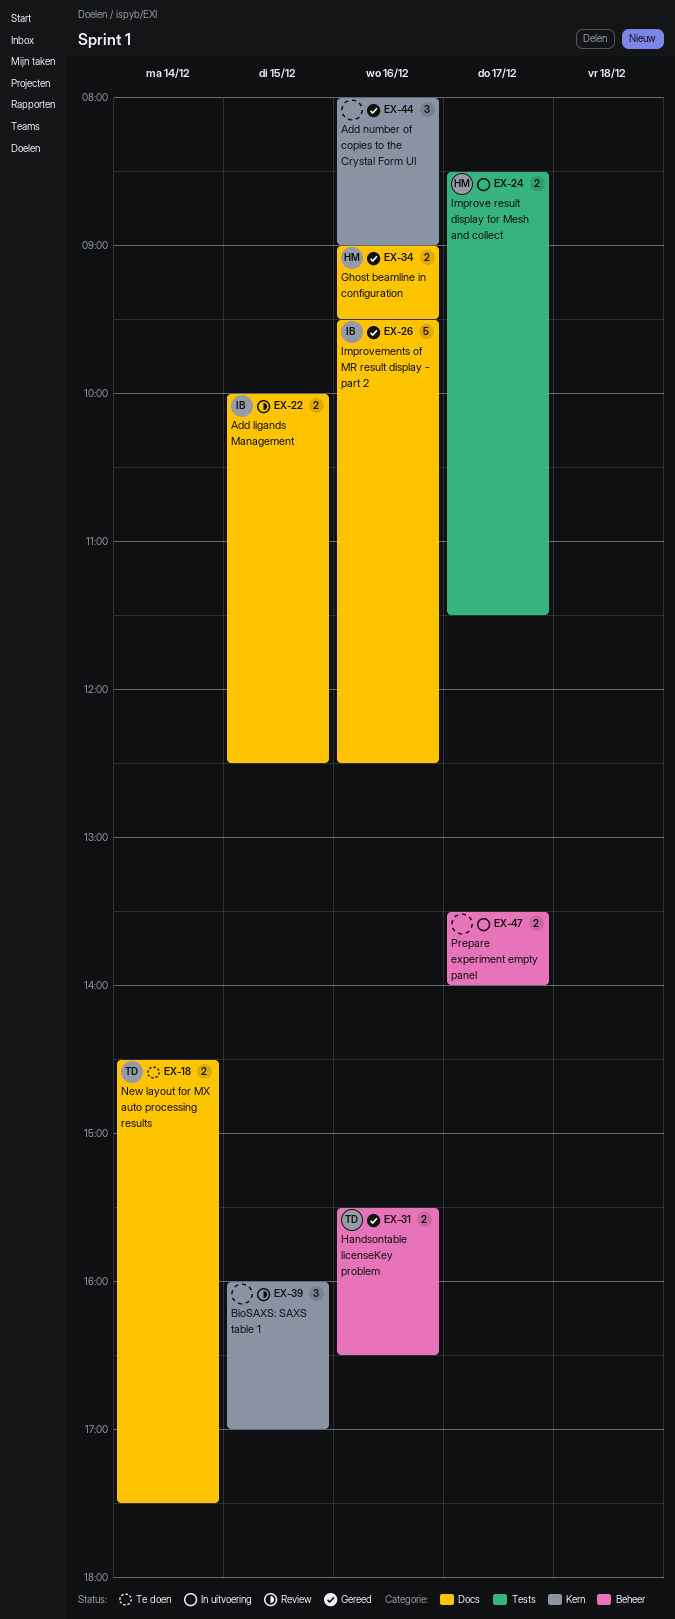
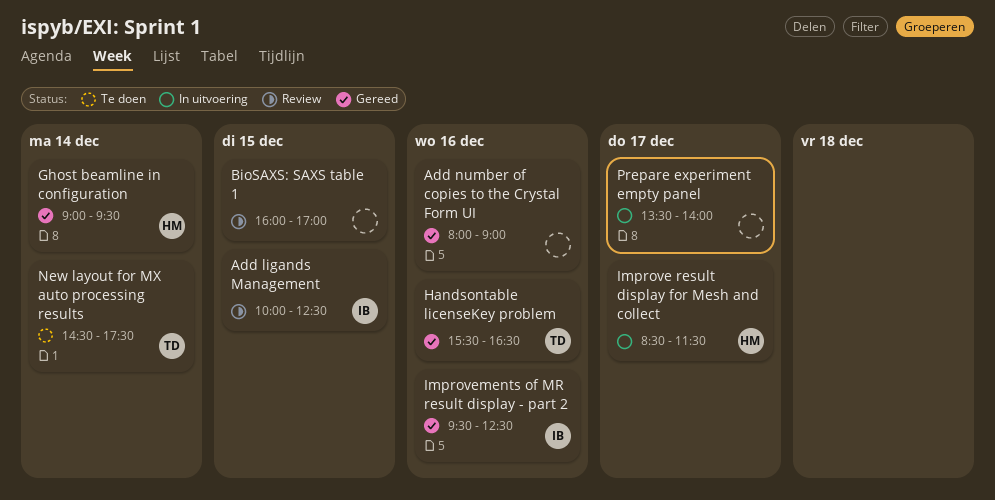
Ghost beamline in configuration, day: Dec 16 -> Dec 14

